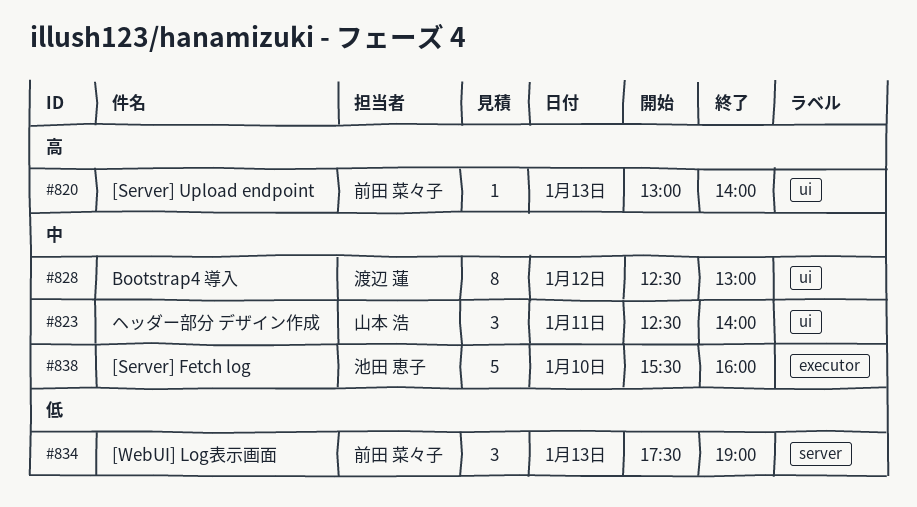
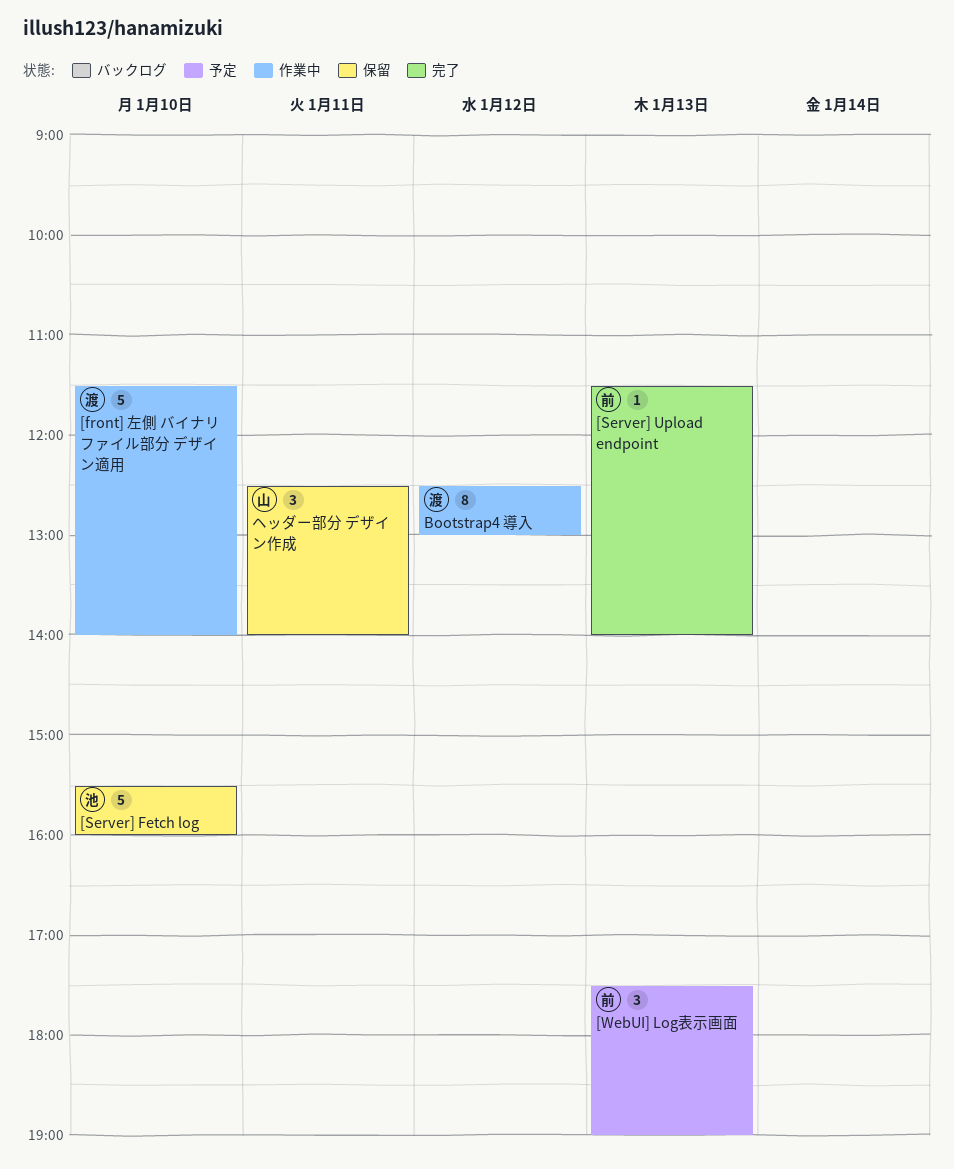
[front] 左側 バイナリファイル部分 デザイン適用: none -> present
[Server] Upload endpoint, begins: 13:00 -> 11:30

